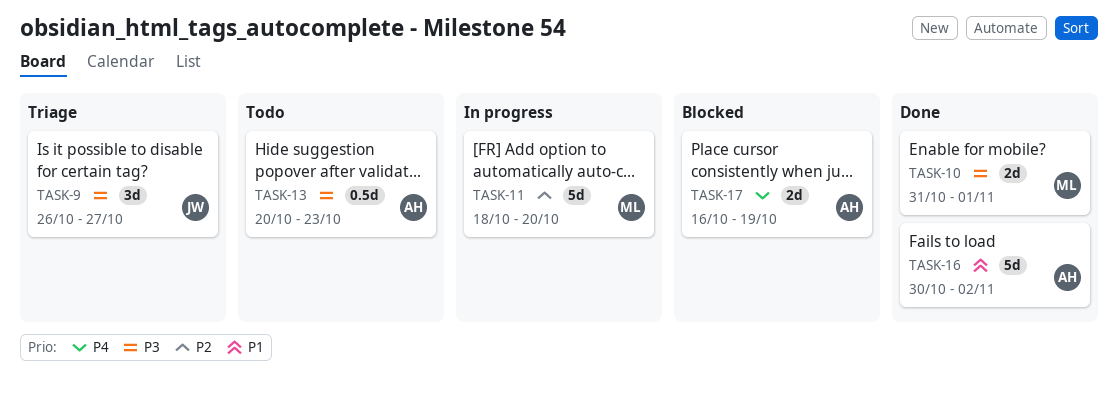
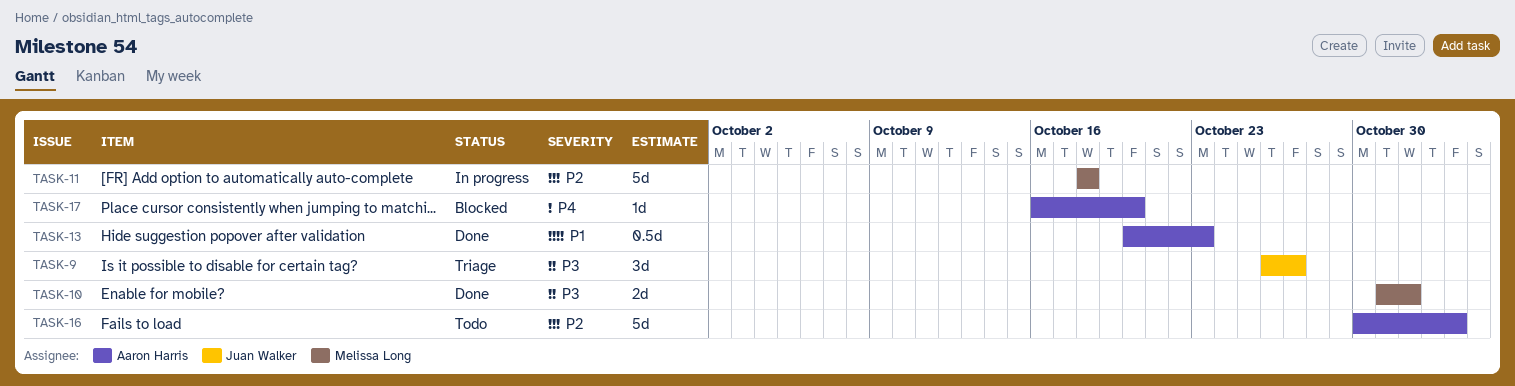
TASK-11, due: Oct 20 -> Oct 18
TASK-13, status: Todo -> Done
TASK-13, priority: P3 -> P1
TASK-16, status: Done -> Todo
TASK-16, priority: P1 -> P2
TASK-16, due: Nov 2 -> Nov 3
TASK-17, estimate: 2d -> 1d
TASK-17, due: Oct 19 -> Oct 20

